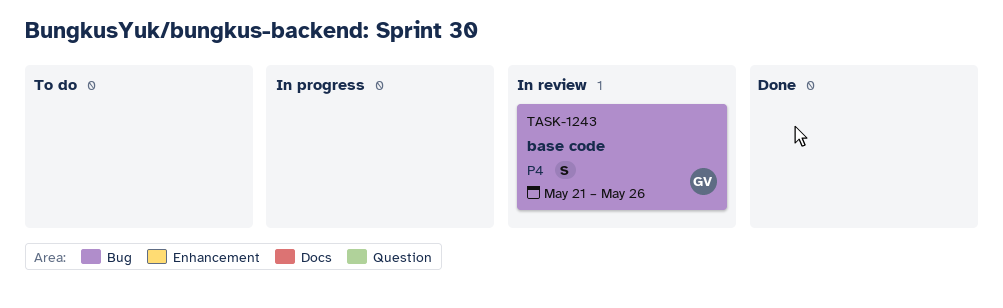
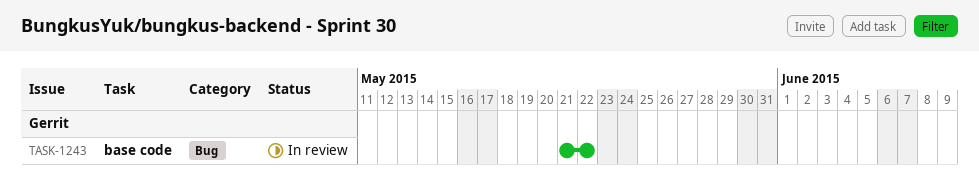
TASK-1243, due: May 26 -> May 22

